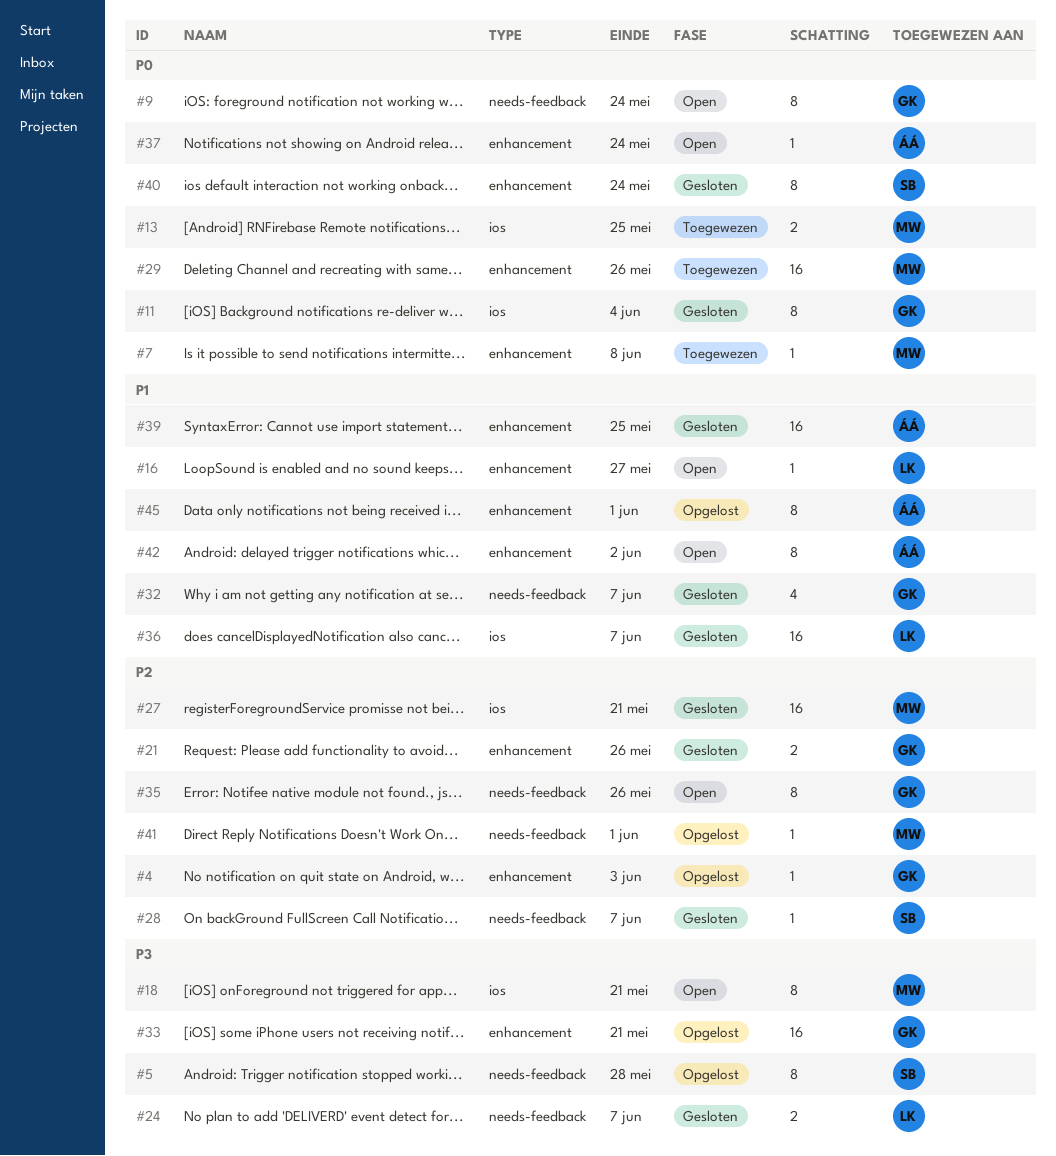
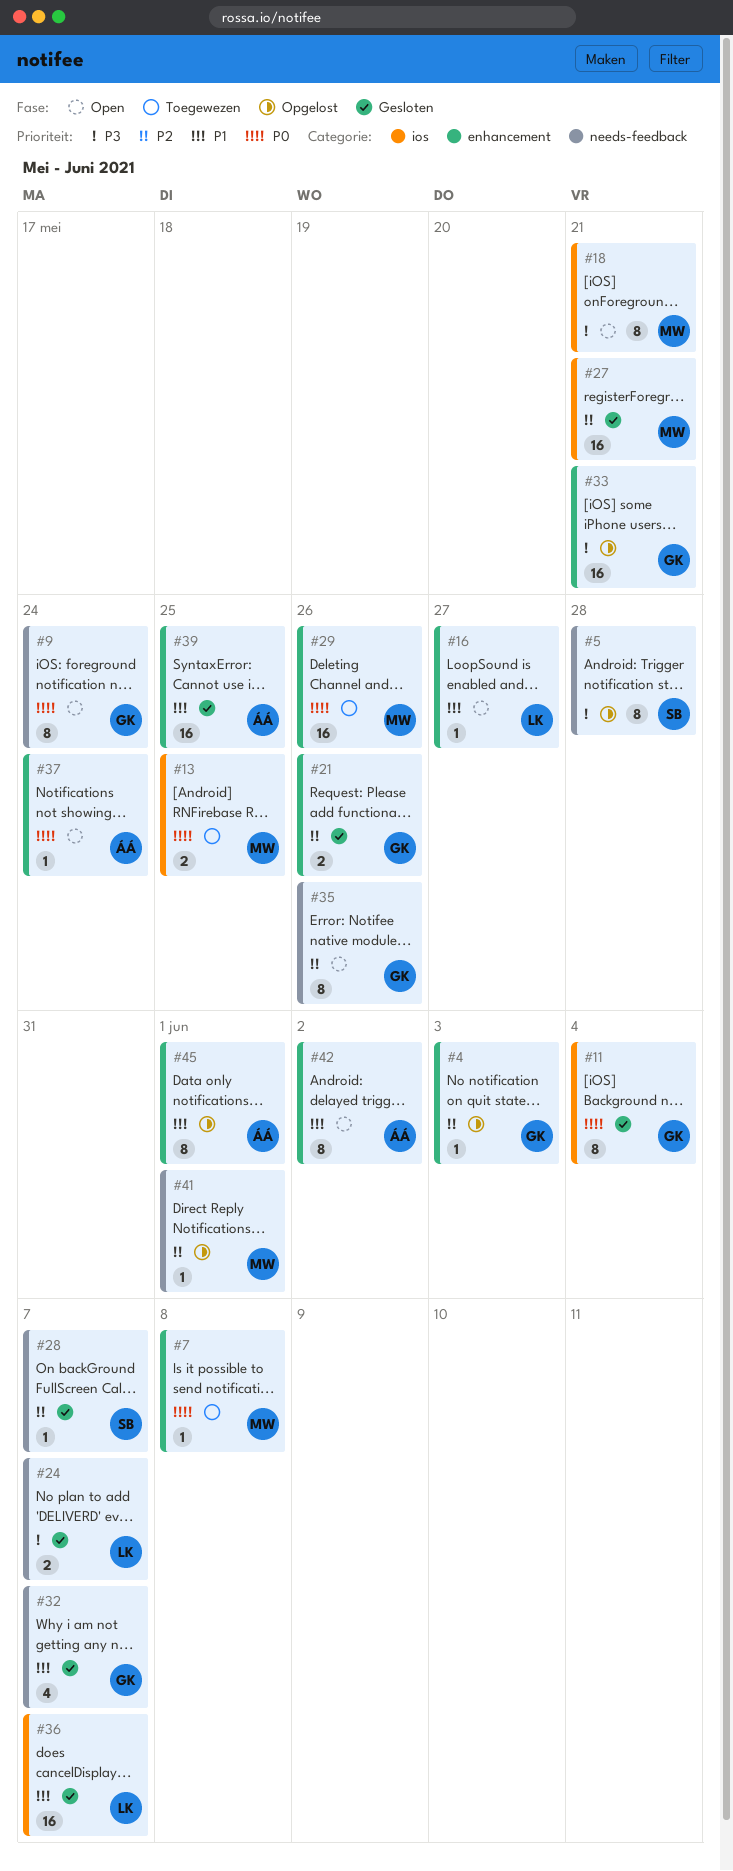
#40: present -> none

